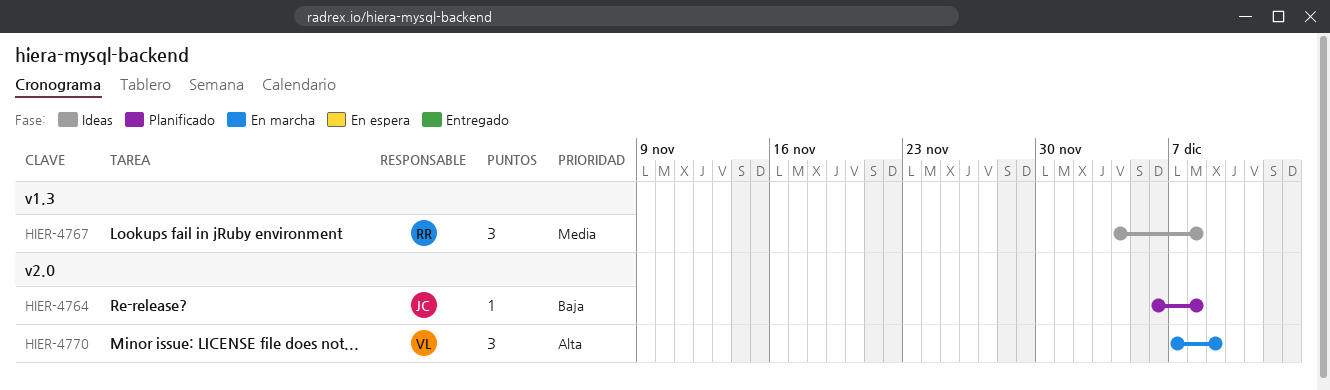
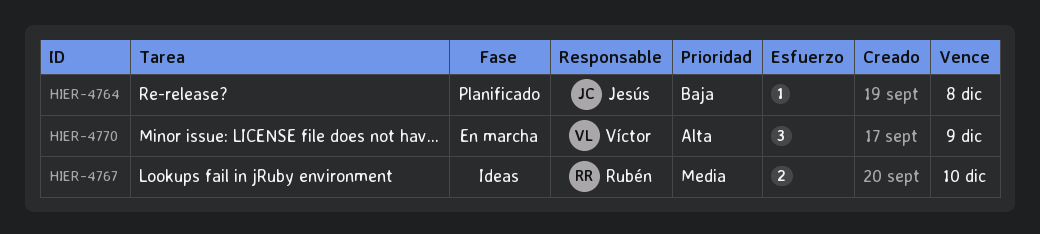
HIER-4767, estimate: 3 -> 2
HIER-4767, due: Dec 8 -> Dec 10

